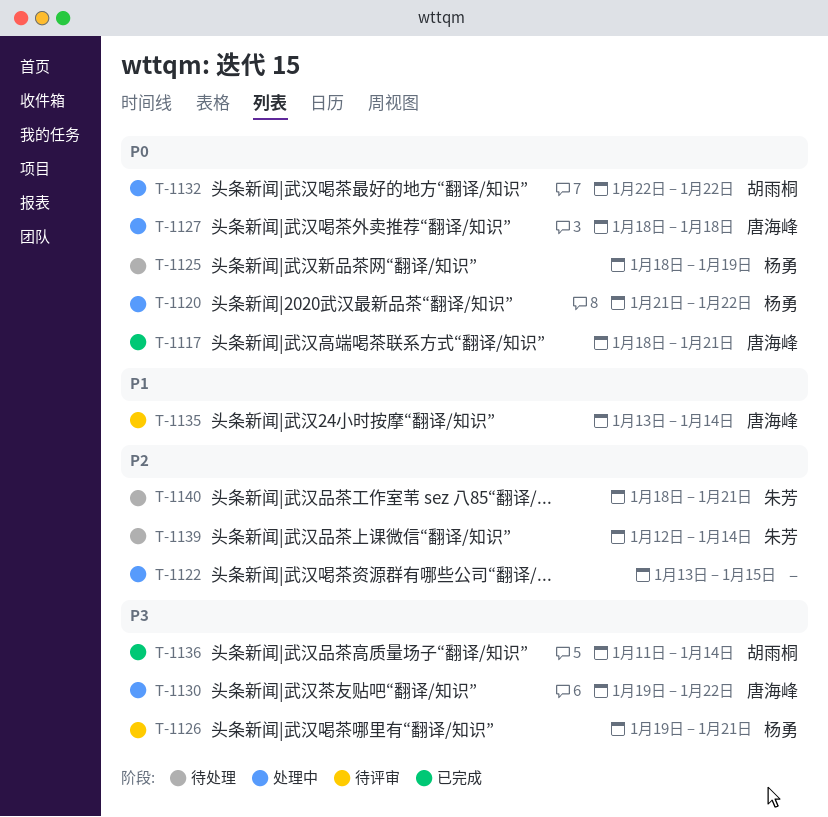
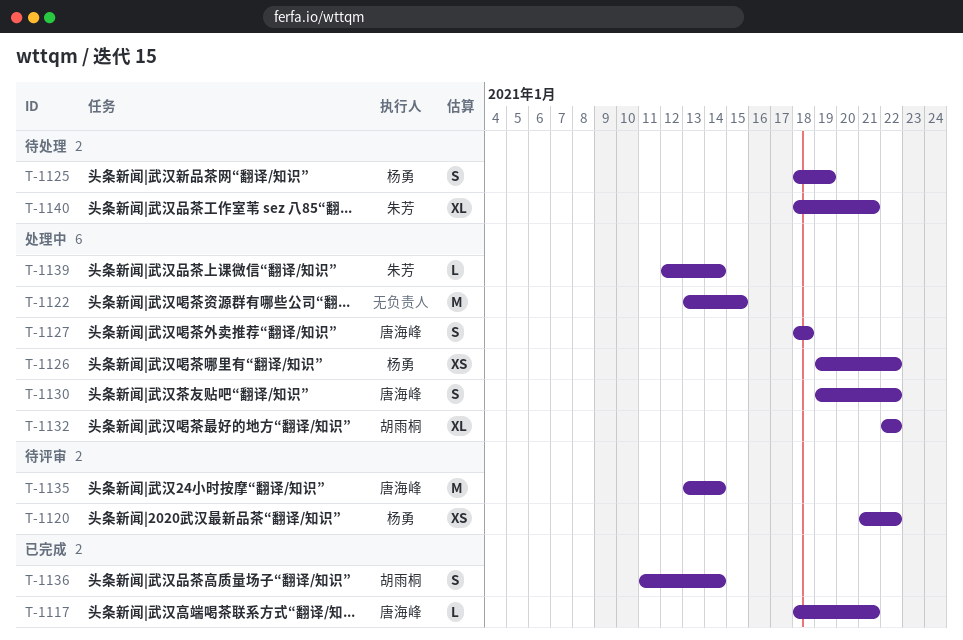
T-1120, status: 处理中 -> 待评审
T-1126, status: 待评审 -> 处理中
T-1126, due: Jan 21 -> Jan 22
T-1139, status: 待处理 -> 处理中

